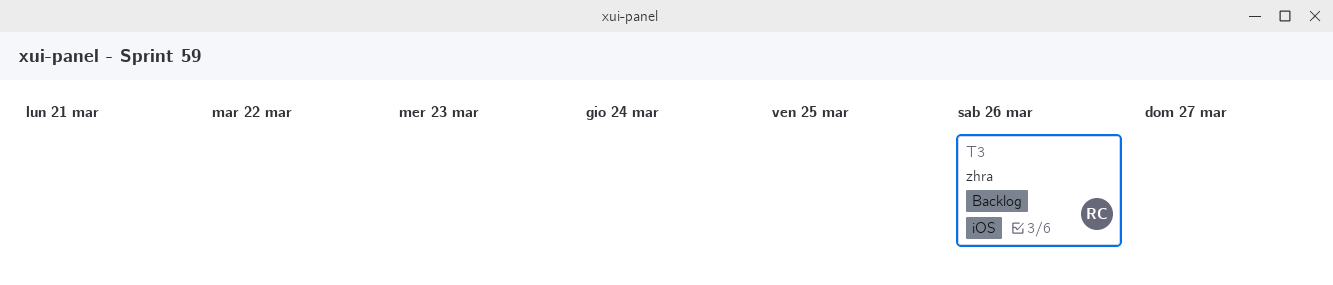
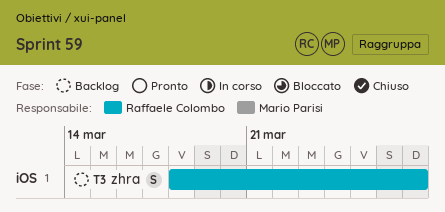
T3, due: Mar 26 -> Mar 27

